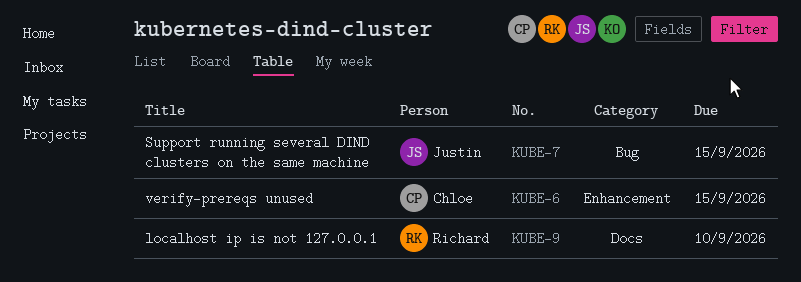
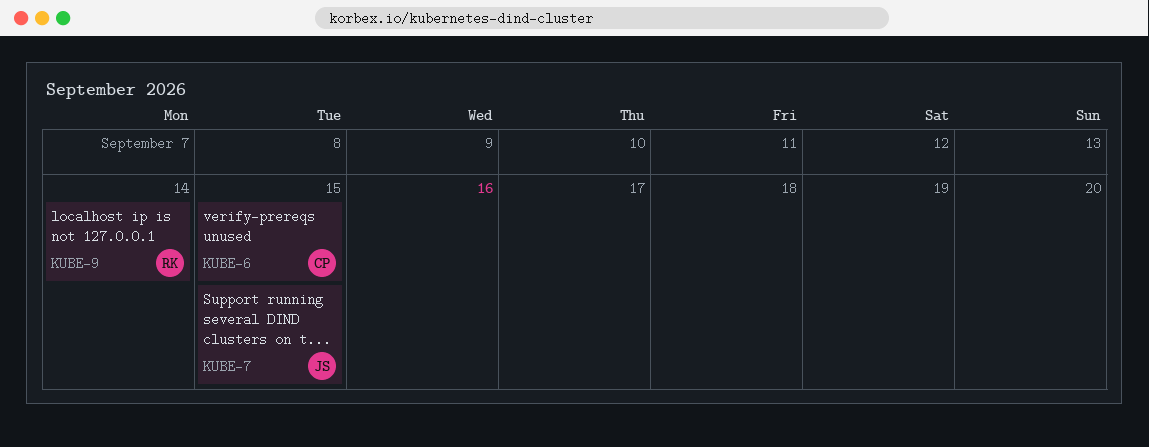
KUBE-9, due: Sep 10 -> Sep 14

